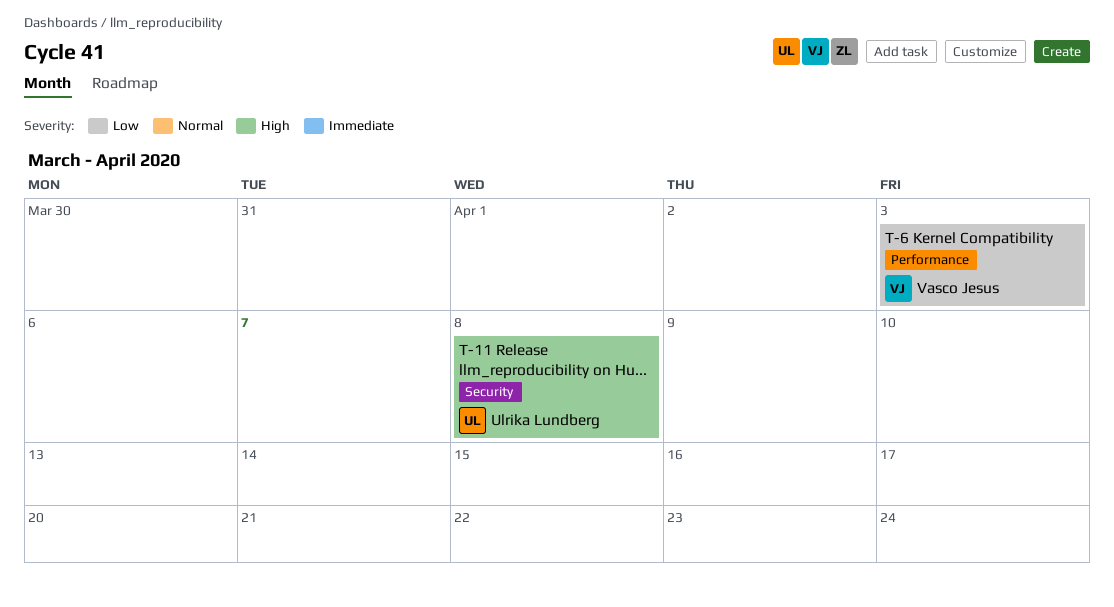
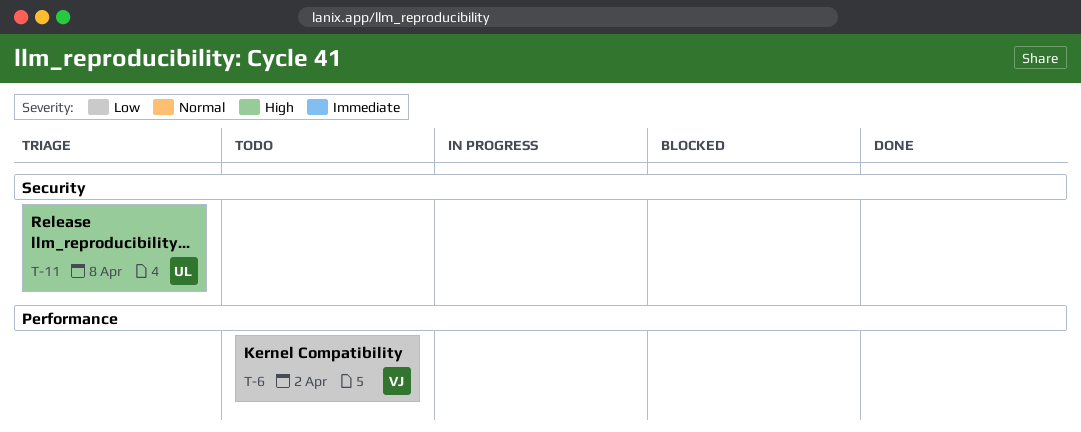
T-6, due: Apr 3 -> Apr 2

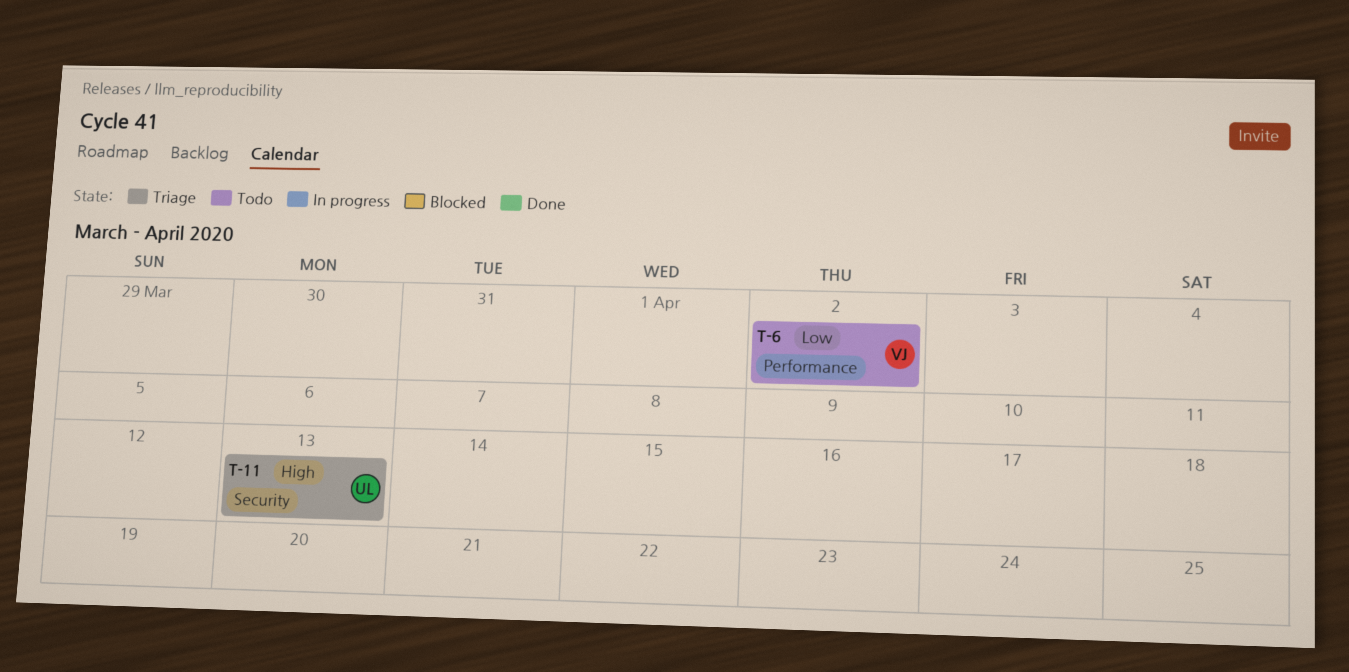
T-11, due: Apr 8 -> Apr 13

